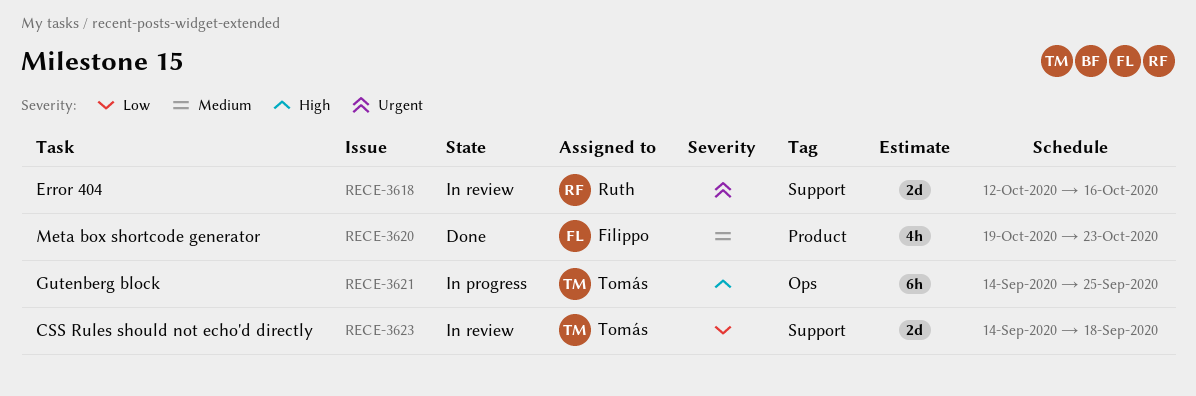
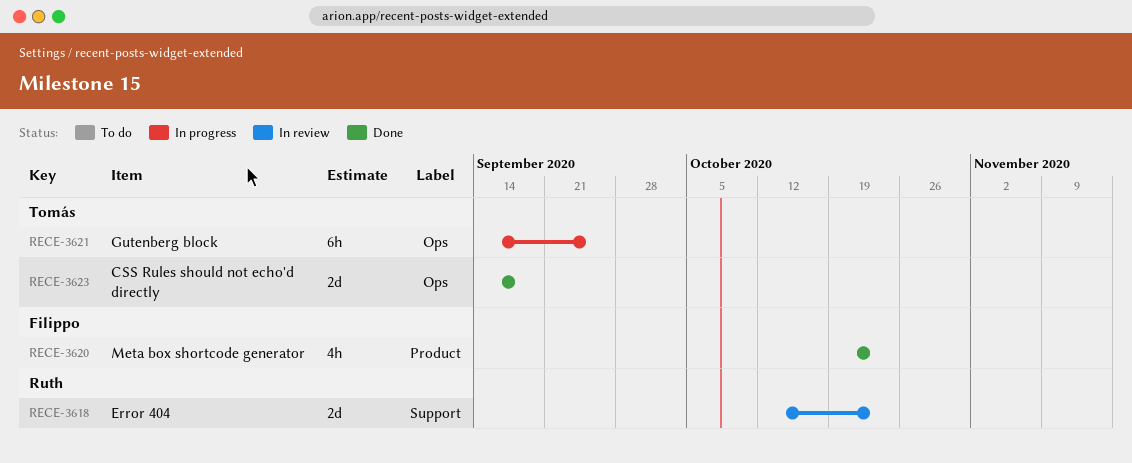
RECE-3618, due: Oct 16 -> Oct 23
RECE-3623, status: In review -> Done
RECE-3623, label: Support -> Ops

